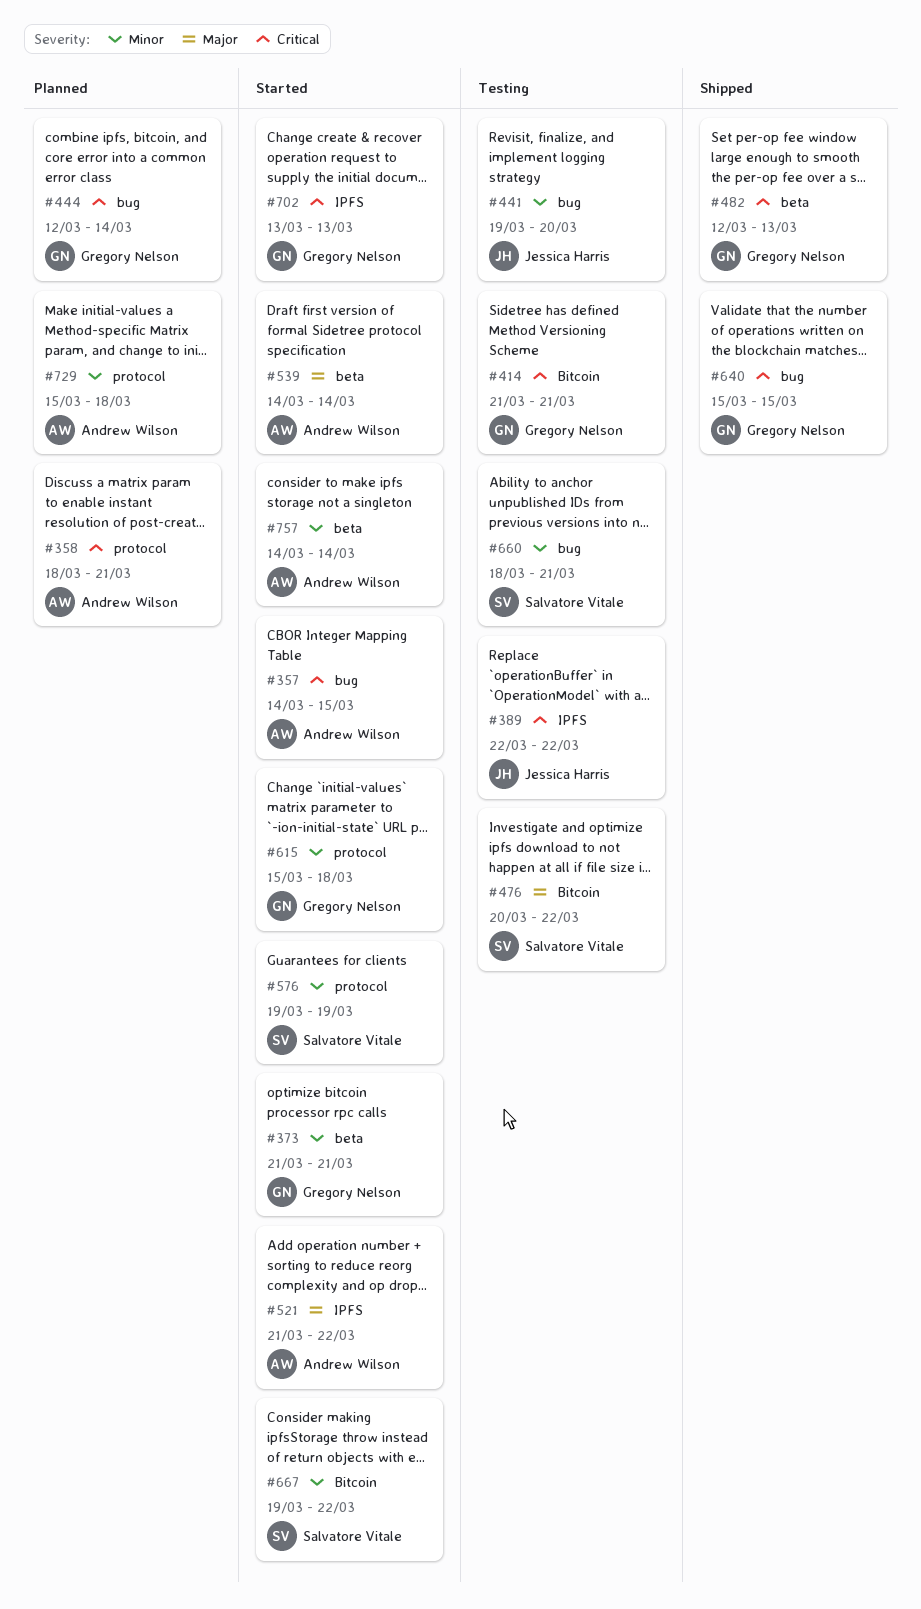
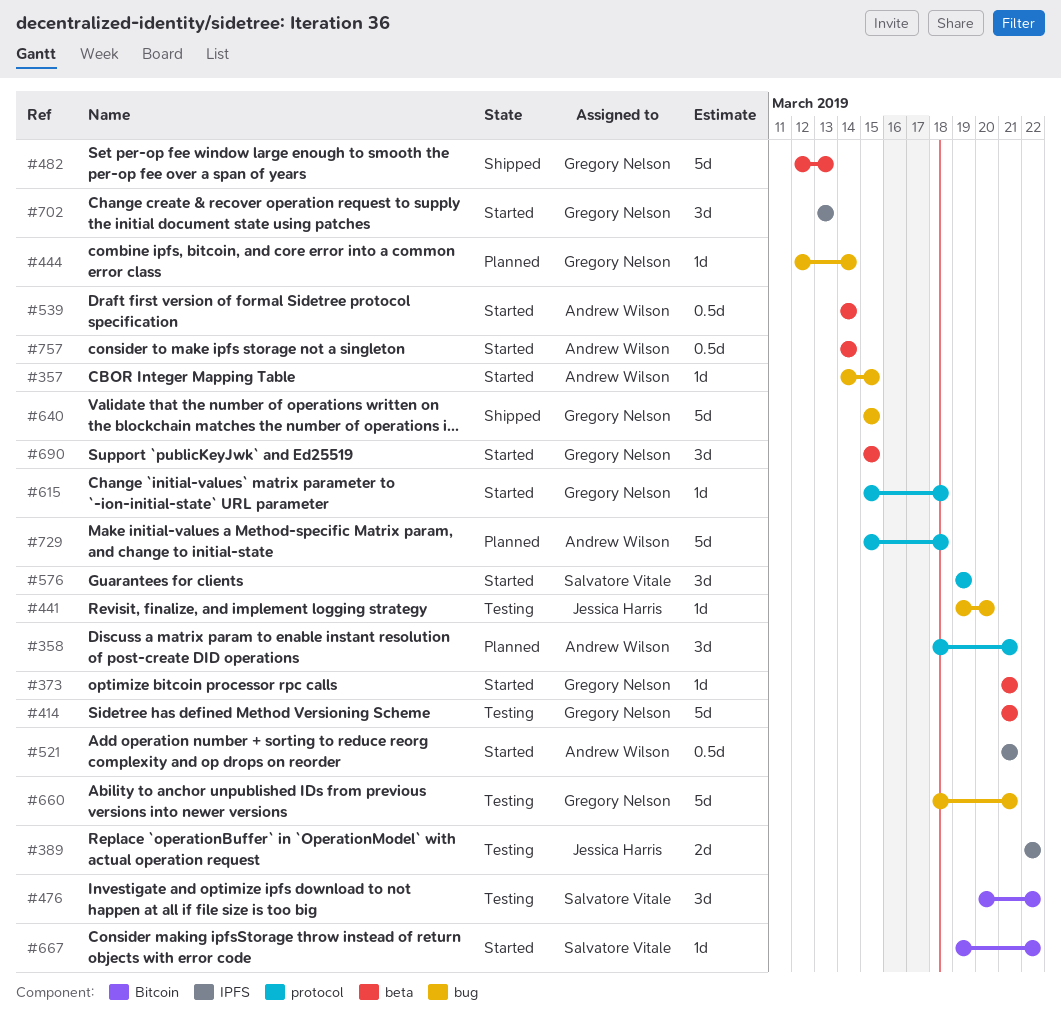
#414, label: Bitcoin -> beta
#521, due: Mar 22 -> Mar 21
#660, owner: Salvatore Vitale -> Gregory Nelson
#690: none -> present

